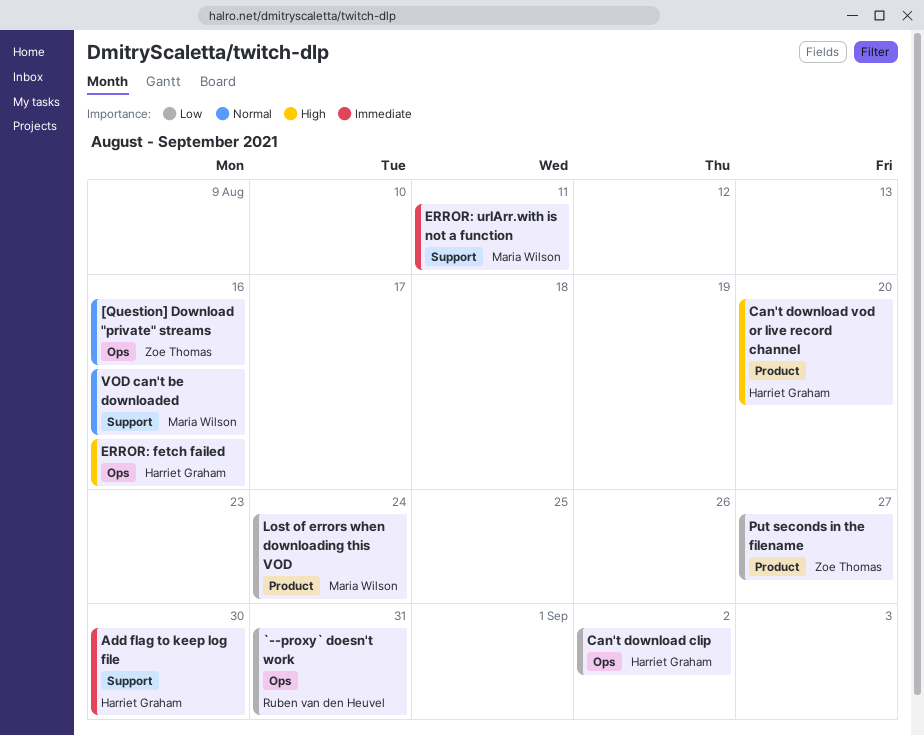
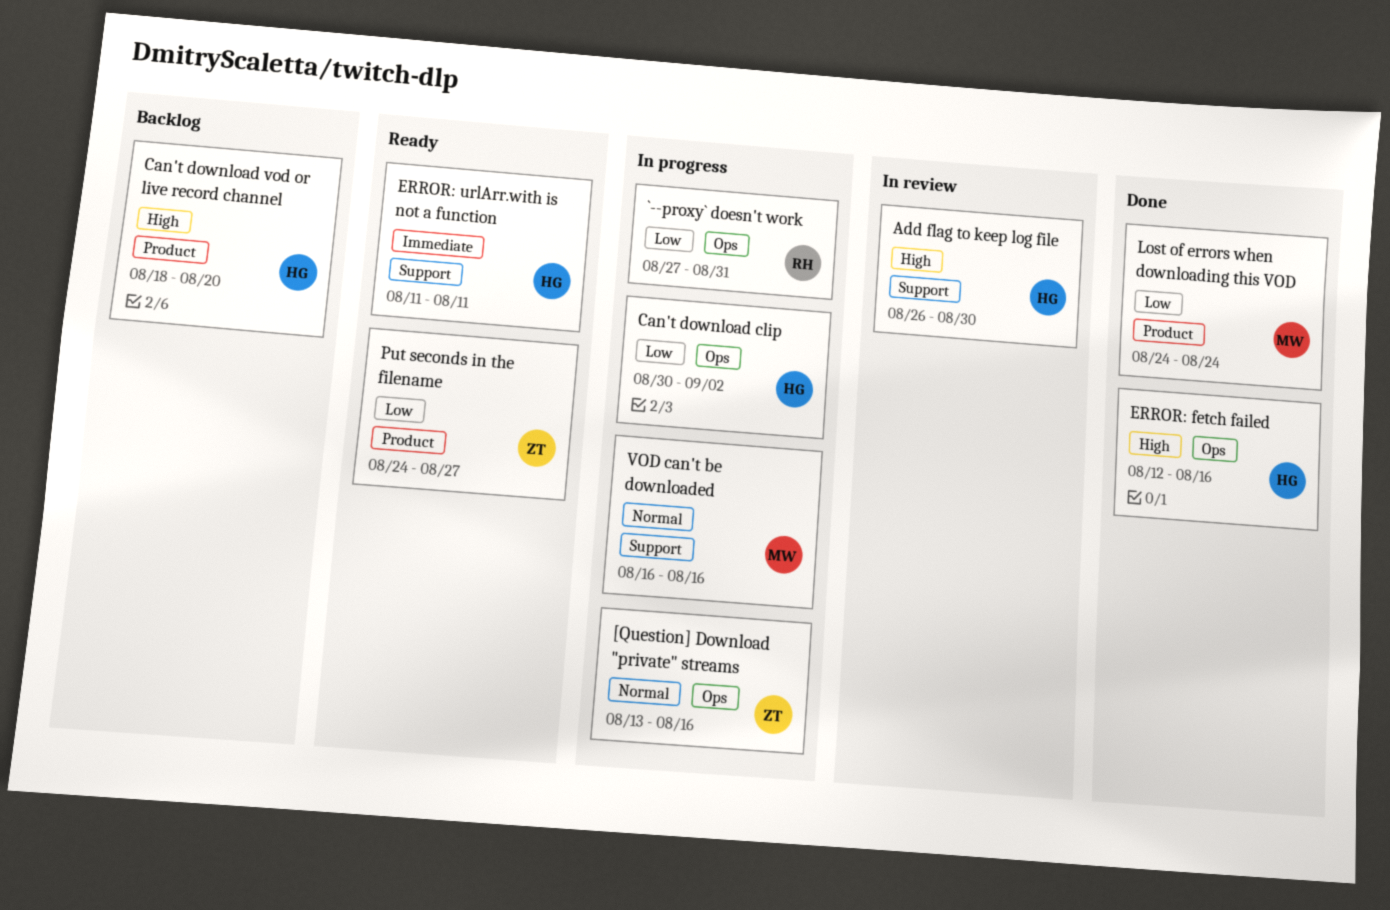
Add flag to keep log file, priority: Immediate -> High
ERROR: urlArr.with is not a function, owner: Maria Wilson -> Harriet Graham

